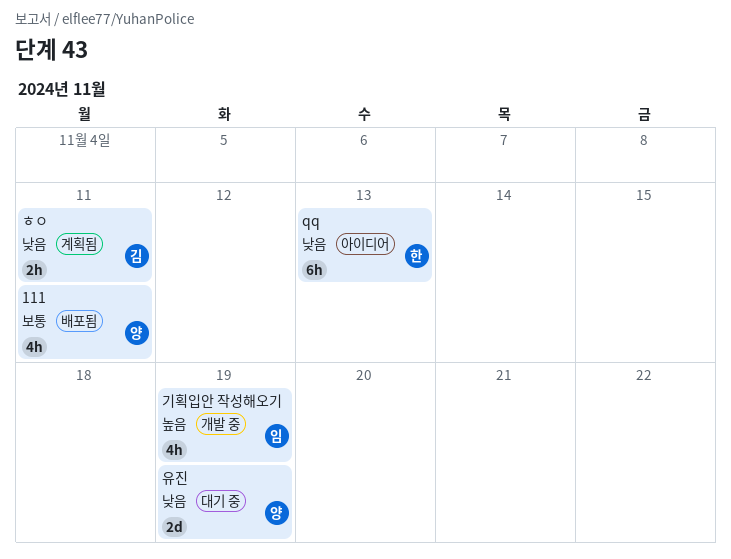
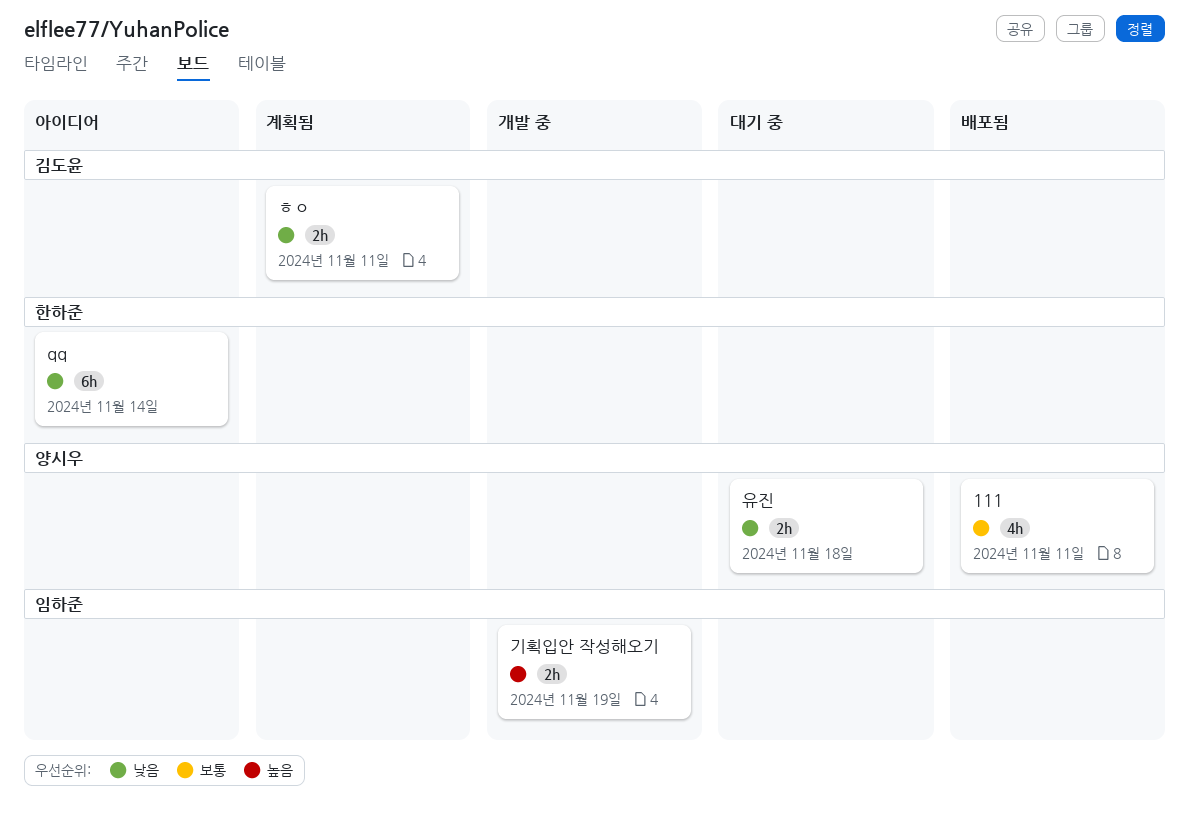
qq, due: Nov 13 -> Nov 14
기획입안 작성해오기, estimate: 4h -> 2h
유진, estimate: 2d -> 2h
유진, due: Nov 19 -> Nov 18

